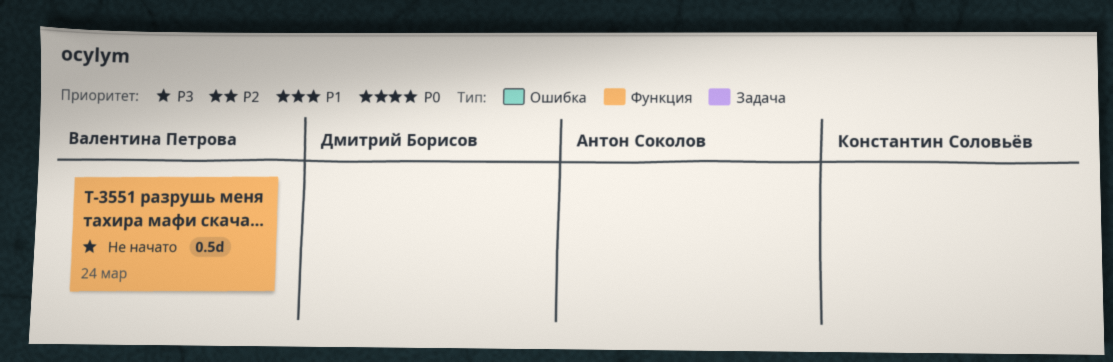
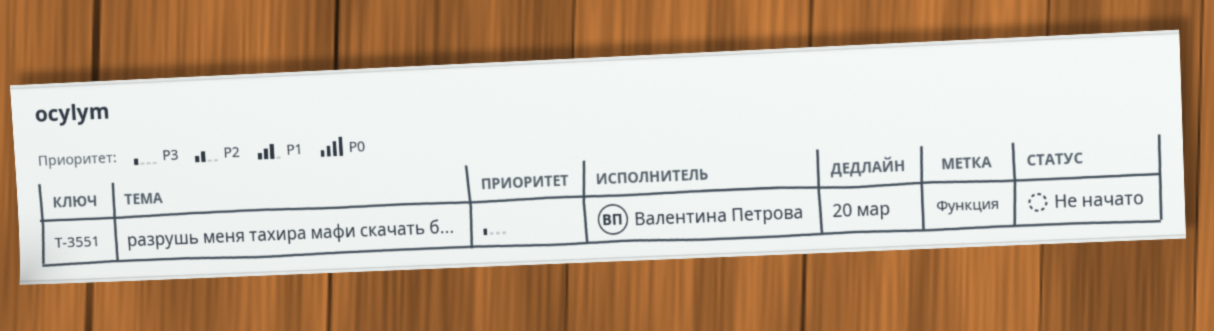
T-3551, due: Mar 24 -> Mar 20

